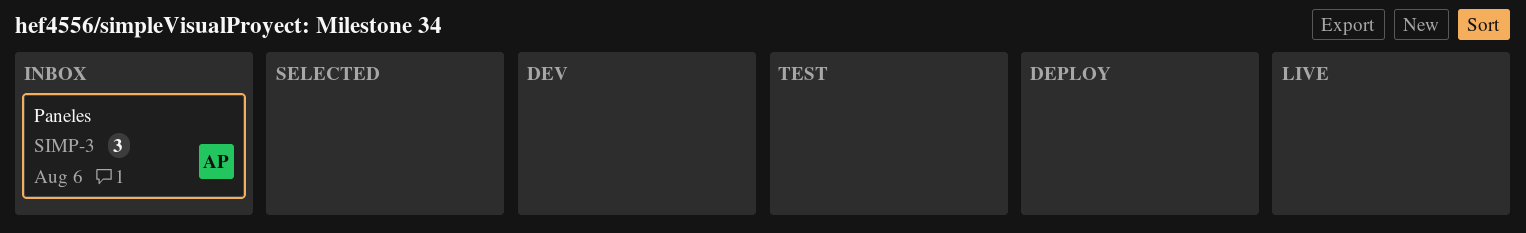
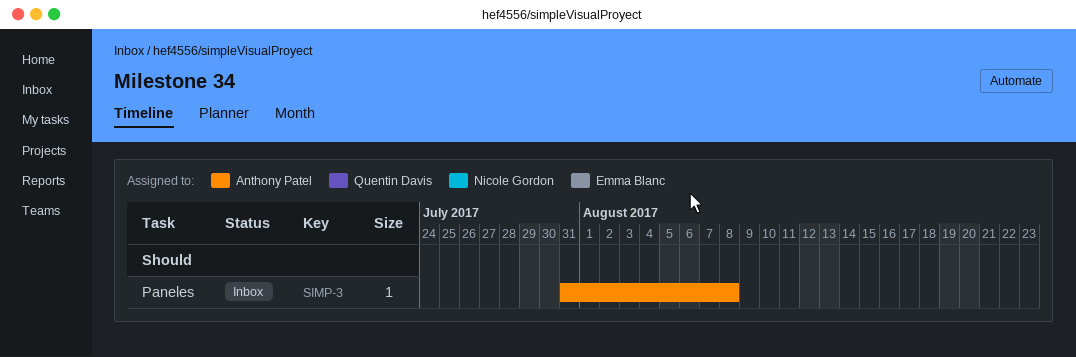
SIMP-3, estimate: 3 -> 1
SIMP-3, due: Aug 6 -> Aug 8

